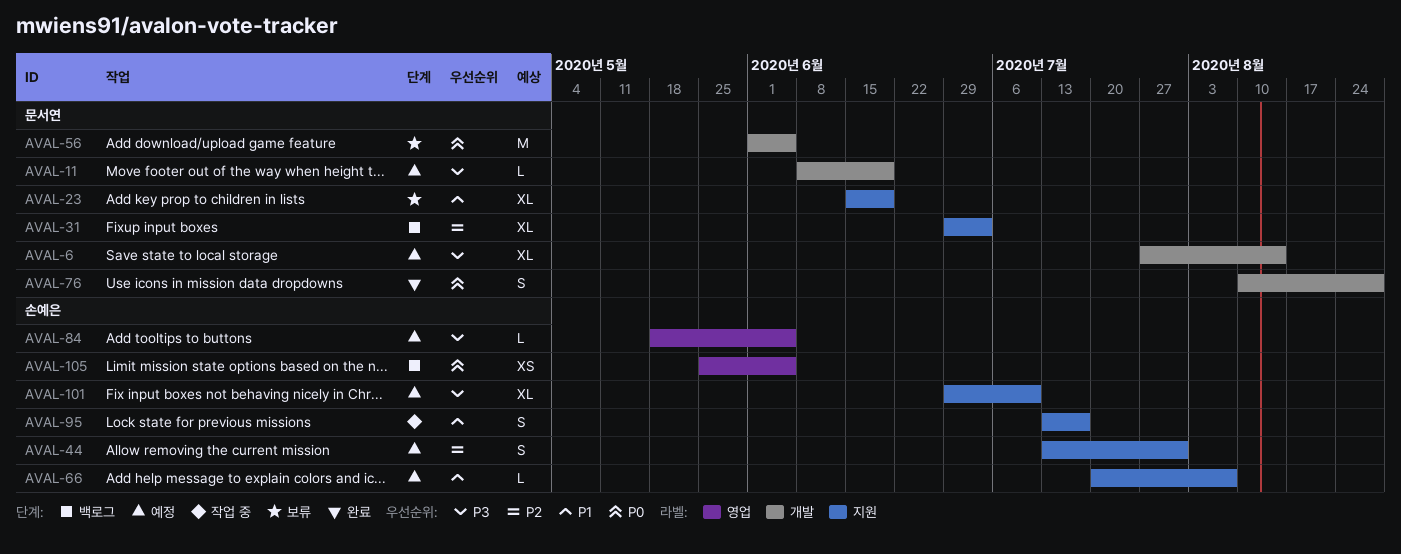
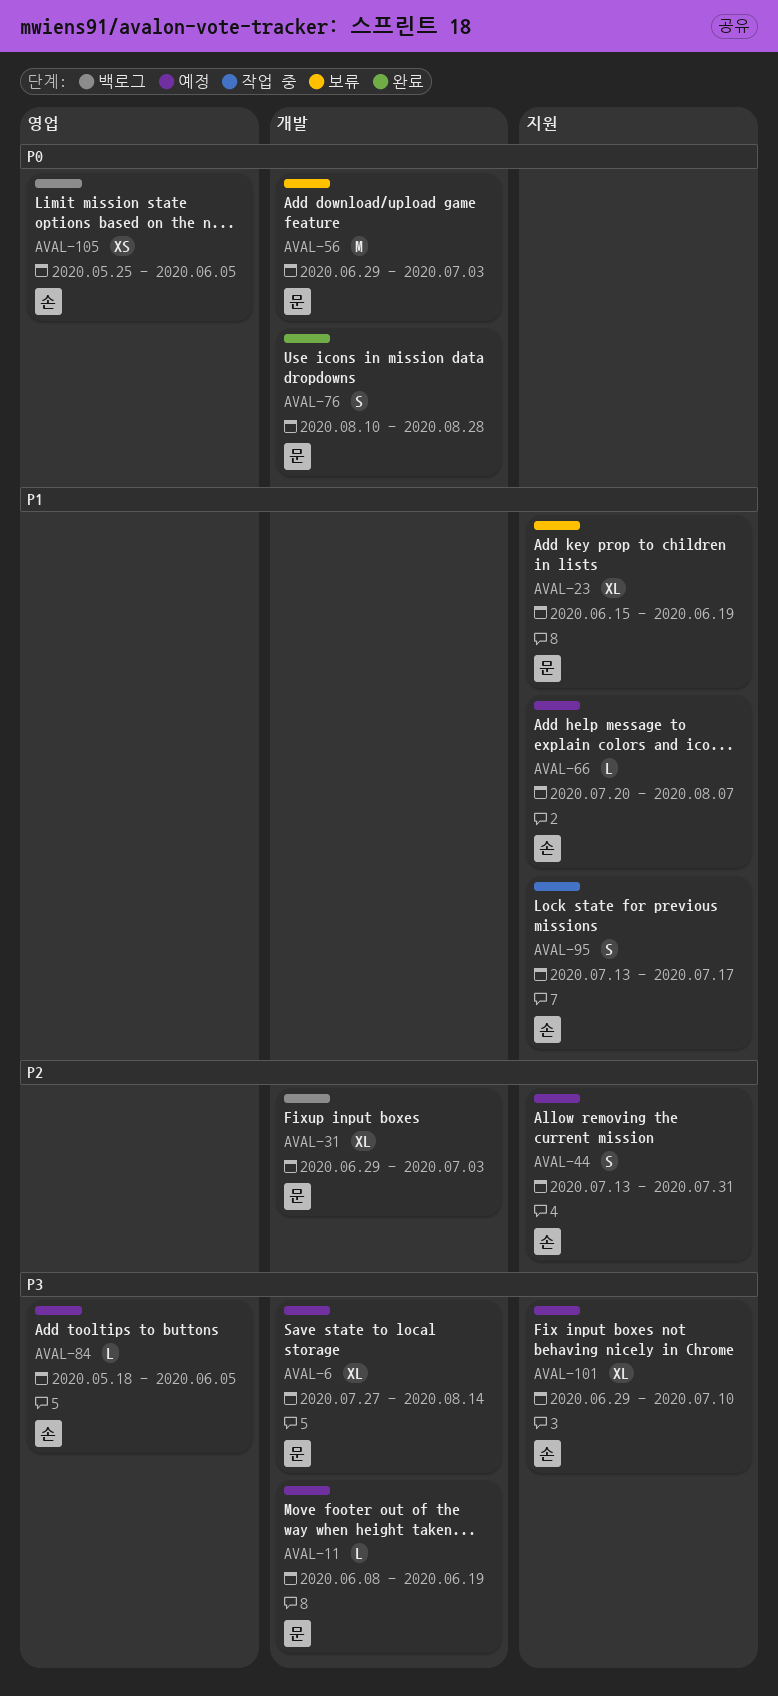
AVAL-31, label: 지원 -> 개발
AVAL-56, start: Jun 1 -> Jun 29
AVAL-56, due: Jun 5 -> Jul 3

